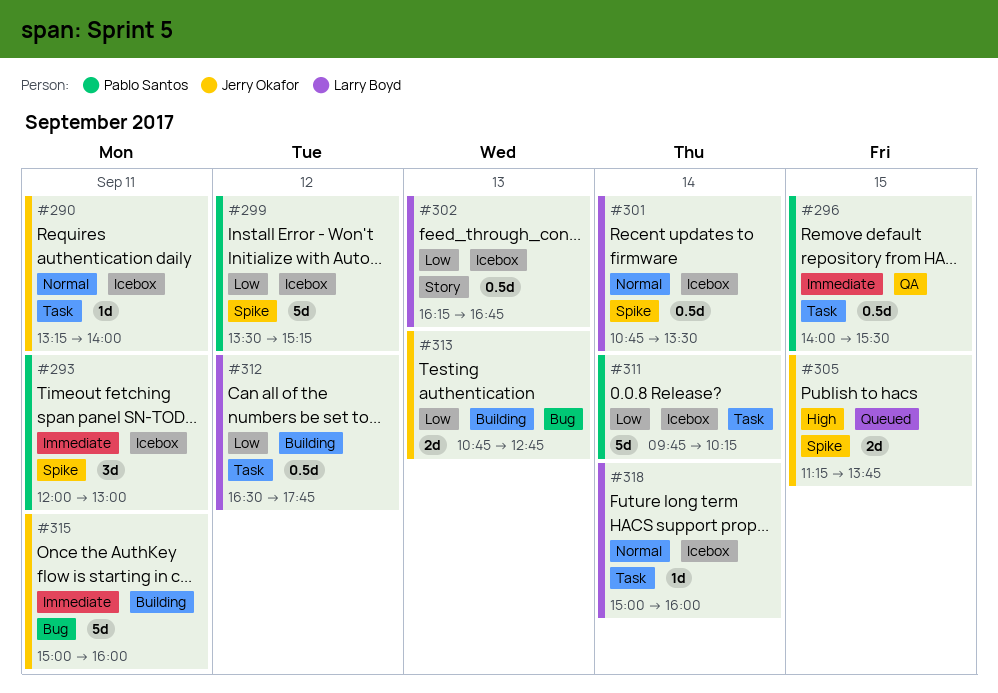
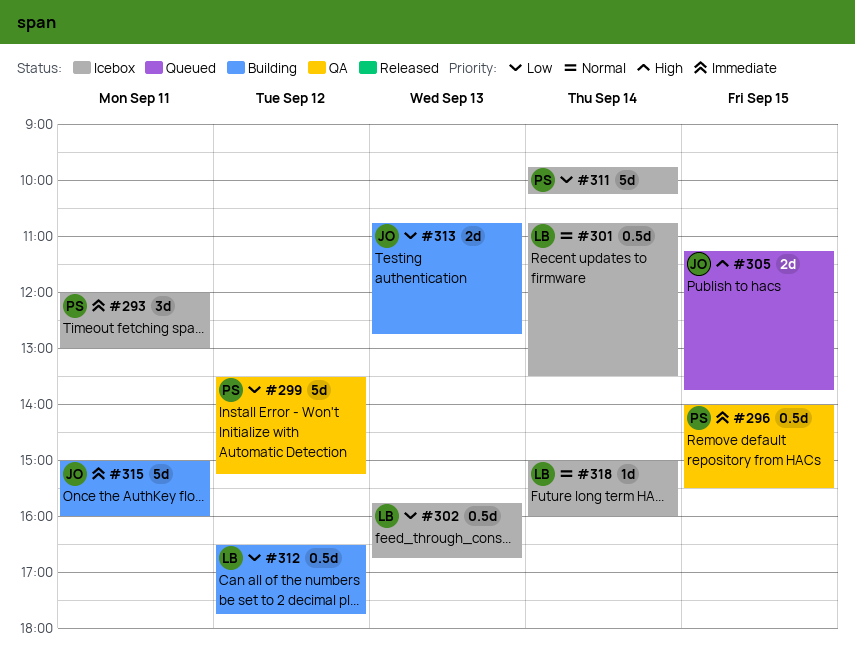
#290: present -> none
#299, status: Icebox -> QA
#302, begins: 16:15 -> 15:45

